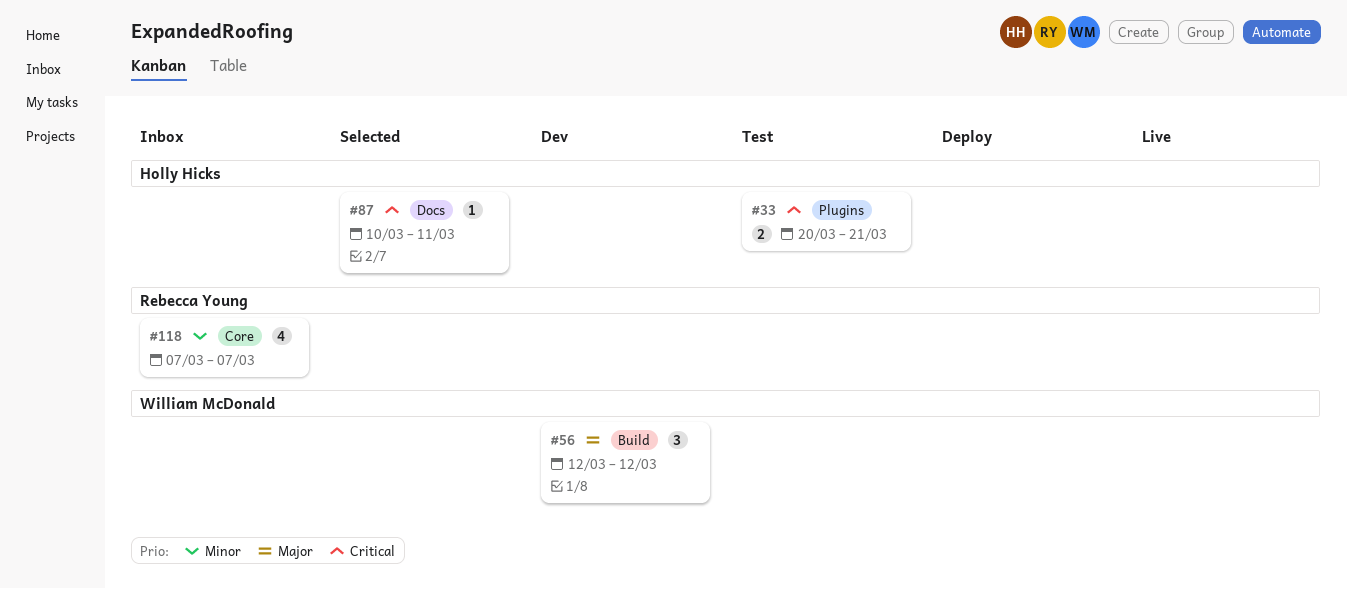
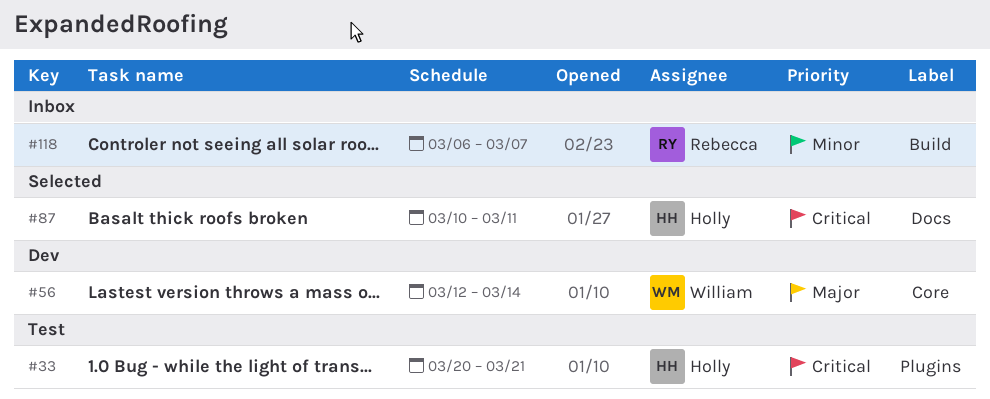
#56, label: Build -> Core
#56, due: Mar 12 -> Mar 14
#118, label: Core -> Build
#118, start: Mar 7 -> Mar 6

